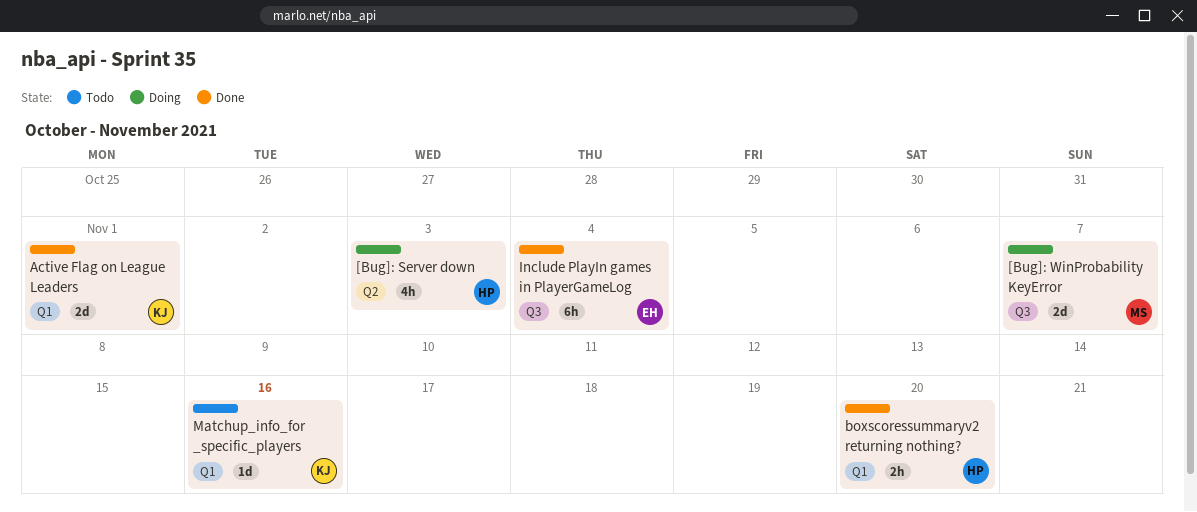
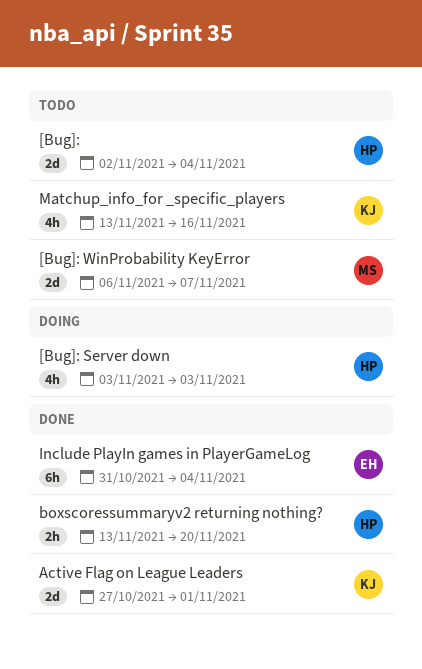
[Bug]:: none -> present
[Bug]: WinProbability KeyError, status: Doing -> Todo
Matchup_info_for _specific_players, estimate: 1d -> 4h

